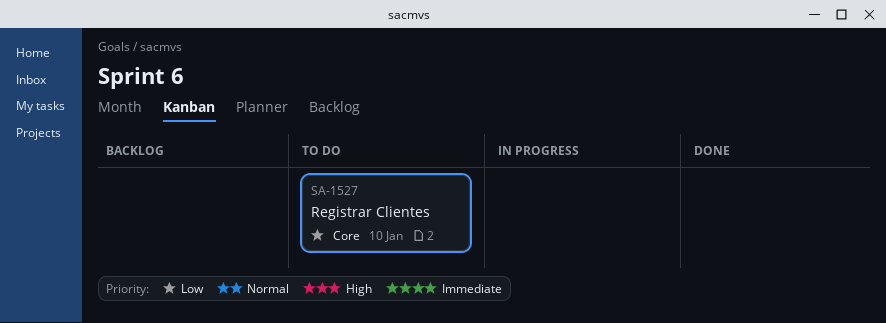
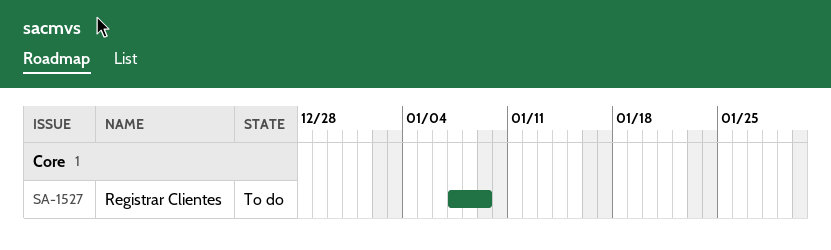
SA-1527, due: Jan 10 -> Jan 9

